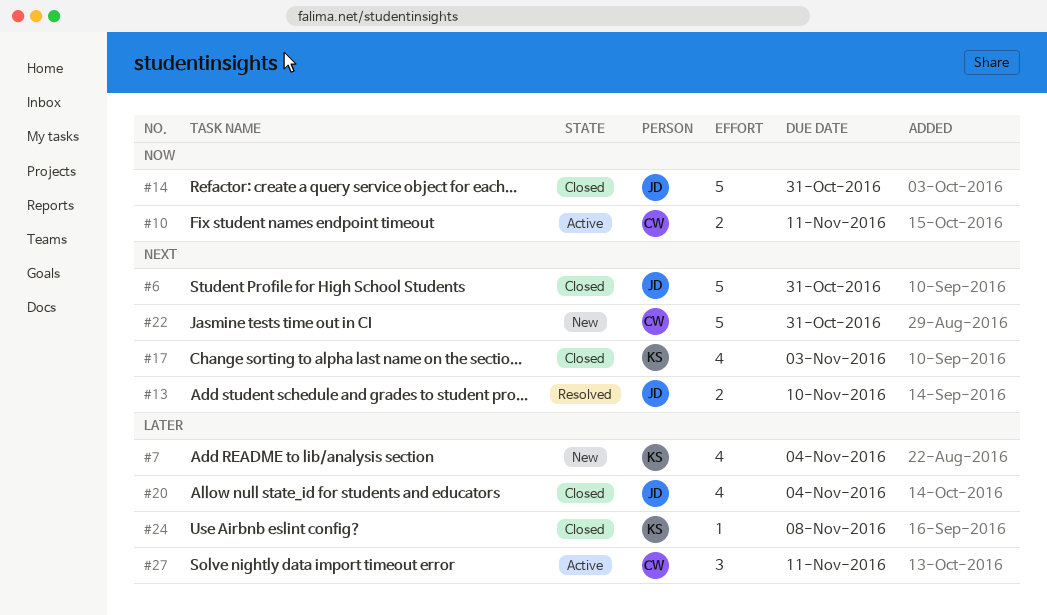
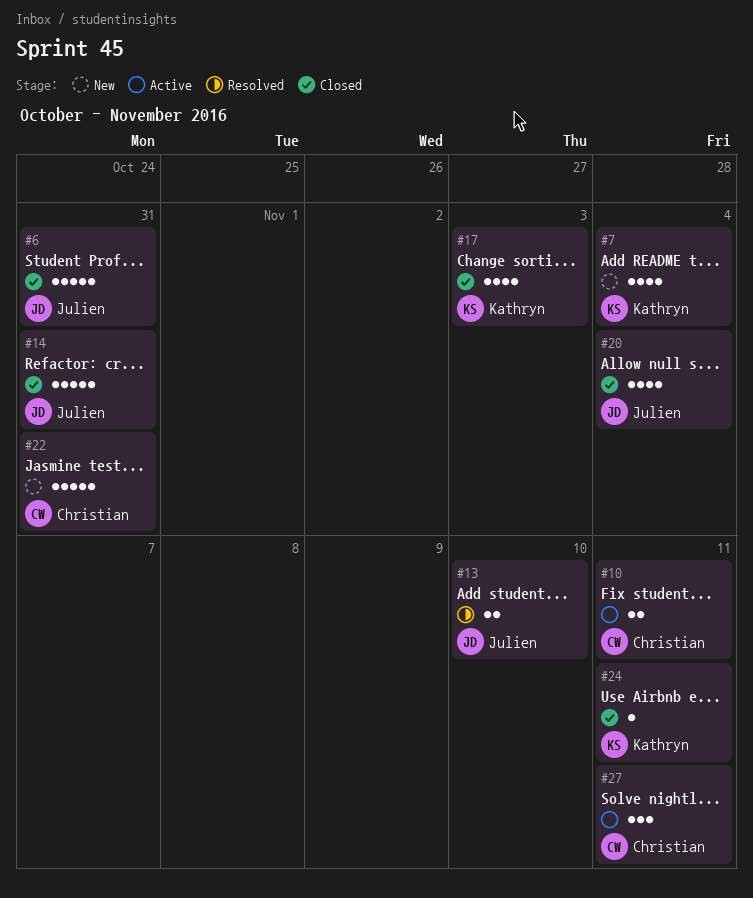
#24, due: Nov 8 -> Nov 11

